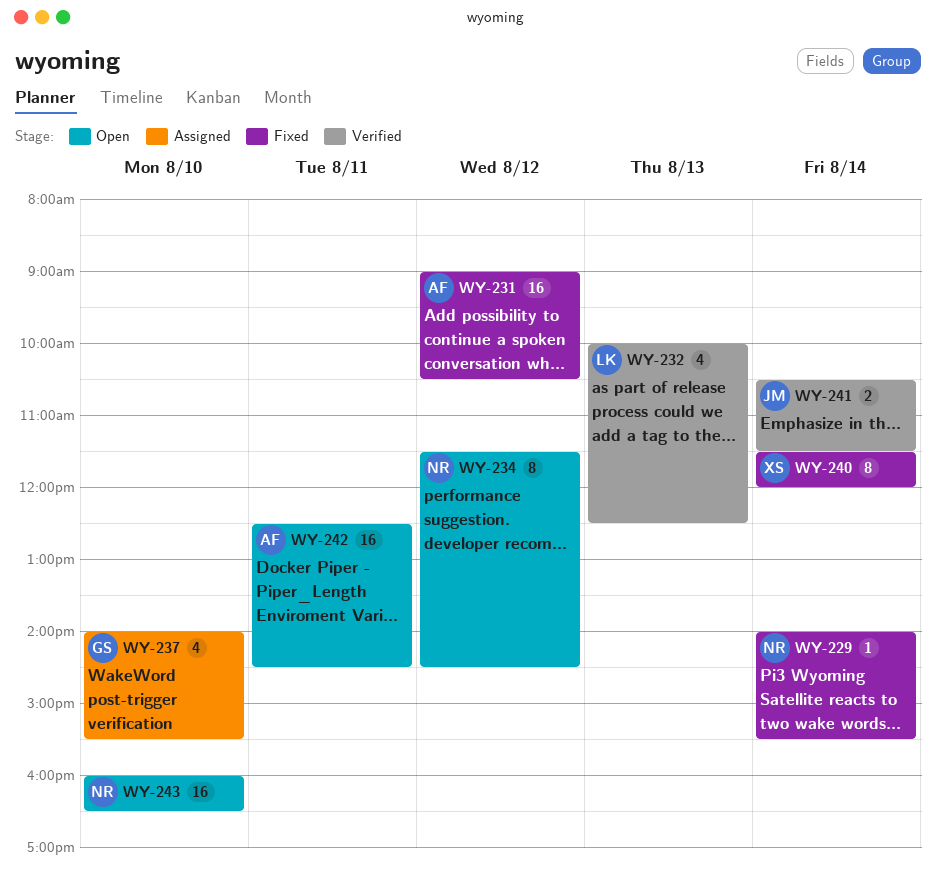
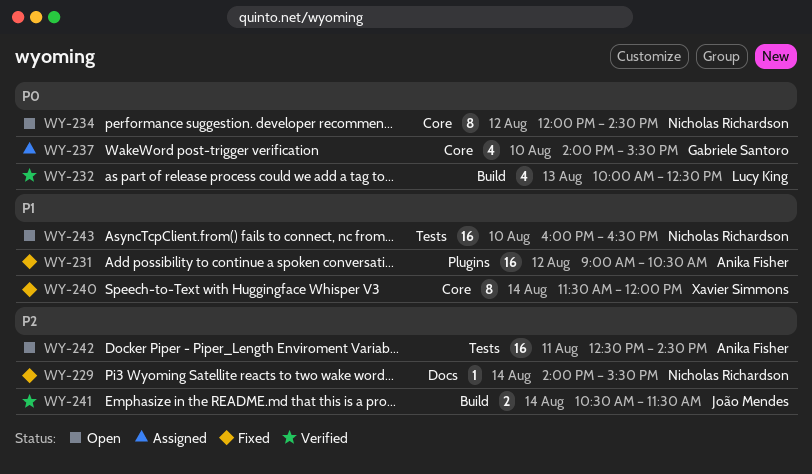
WY-234, begins: 11:30 -> 12:00

